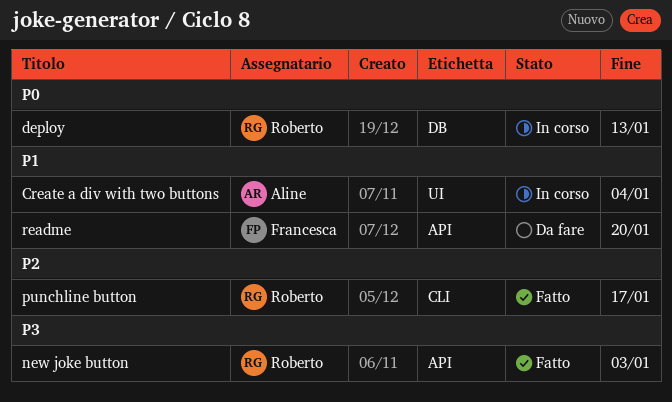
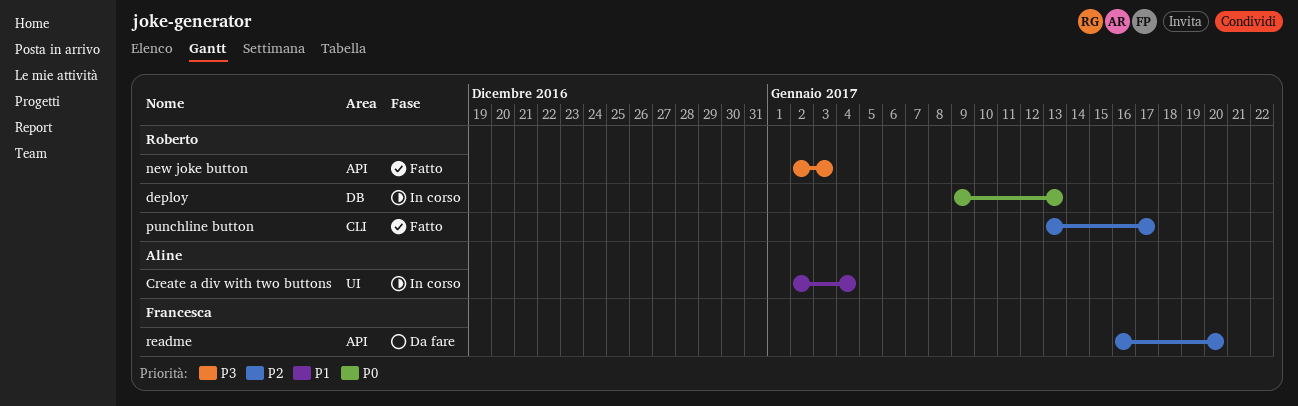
readme, priority: P1 -> P2

